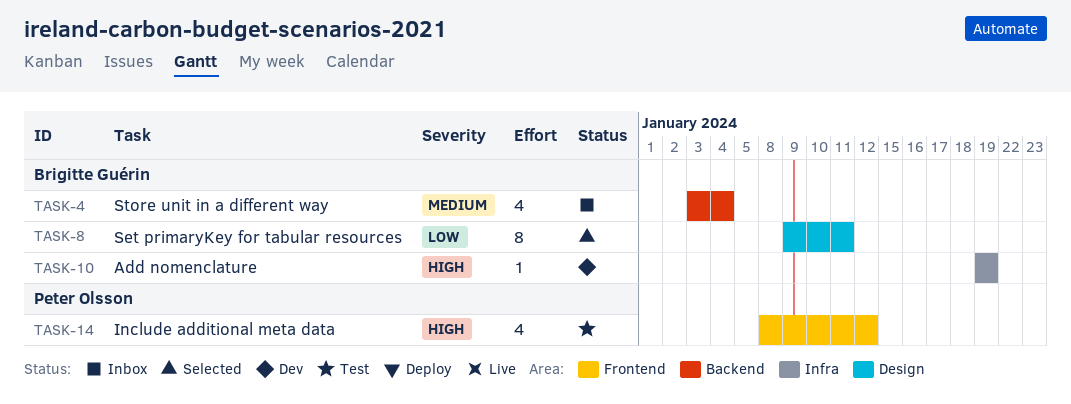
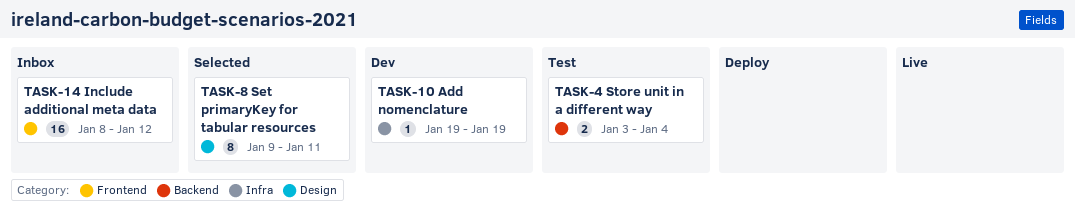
TASK-4, status: Inbox -> Test
TASK-4, estimate: 4 -> 2
TASK-14, status: Test -> Inbox
TASK-14, estimate: 4 -> 16

